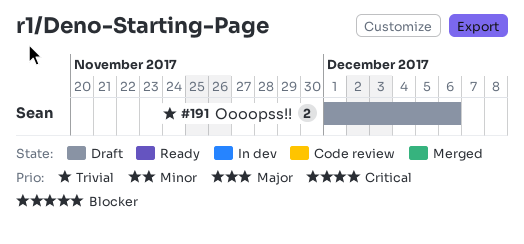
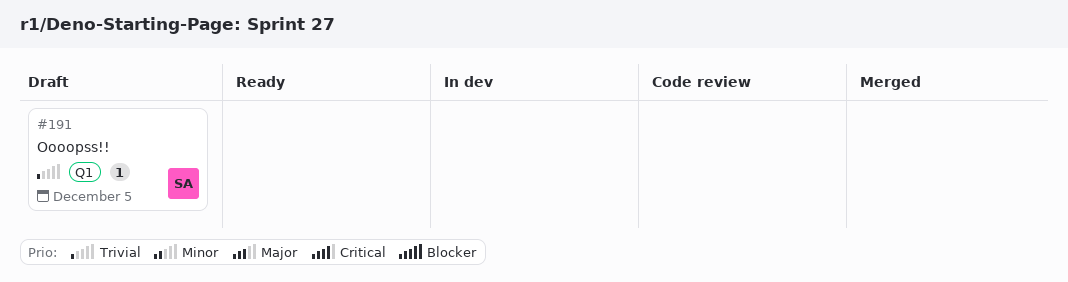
#191, estimate: 2 -> 1
#191, due: Dec 6 -> Dec 5

